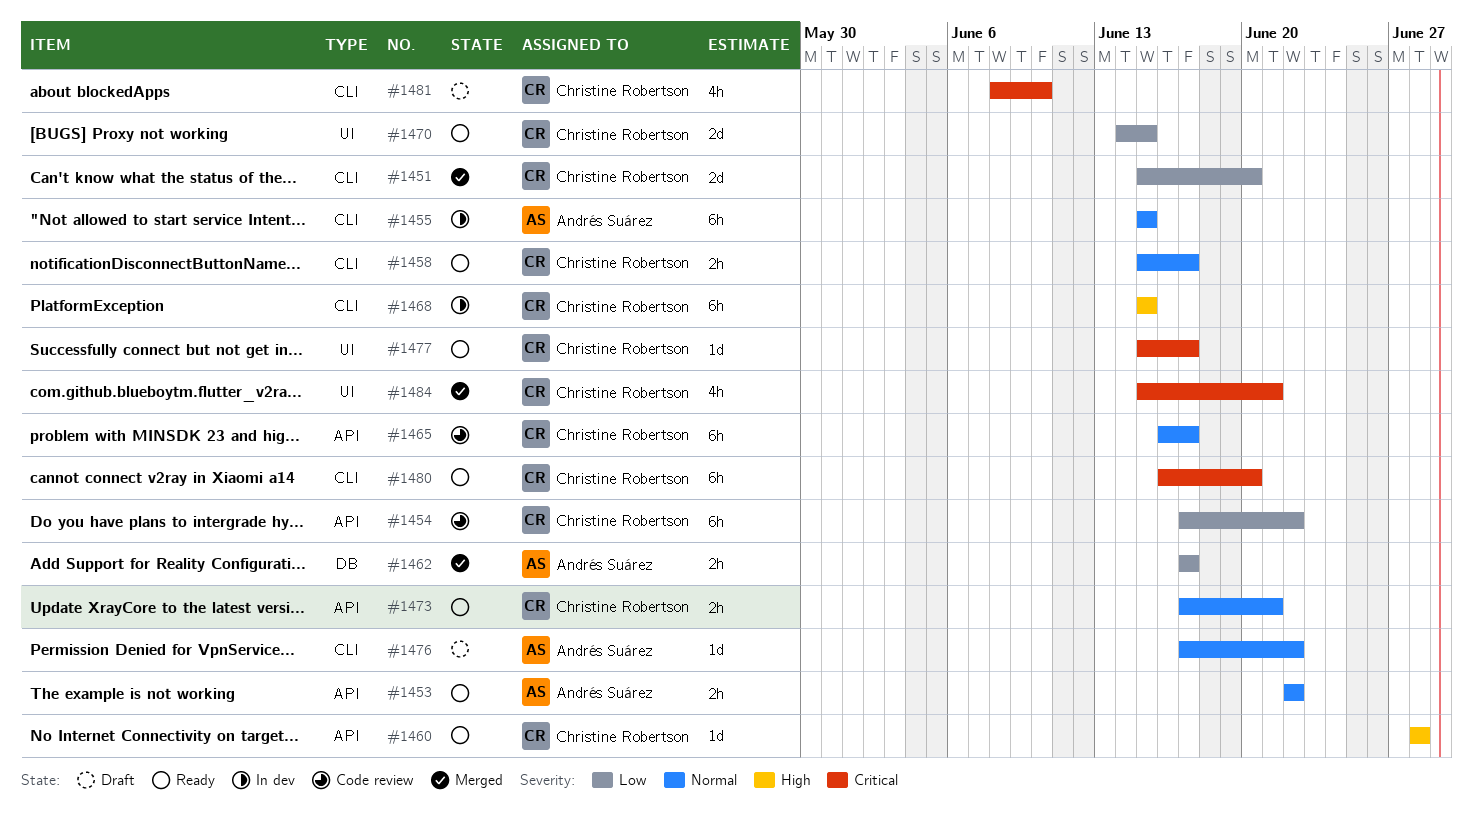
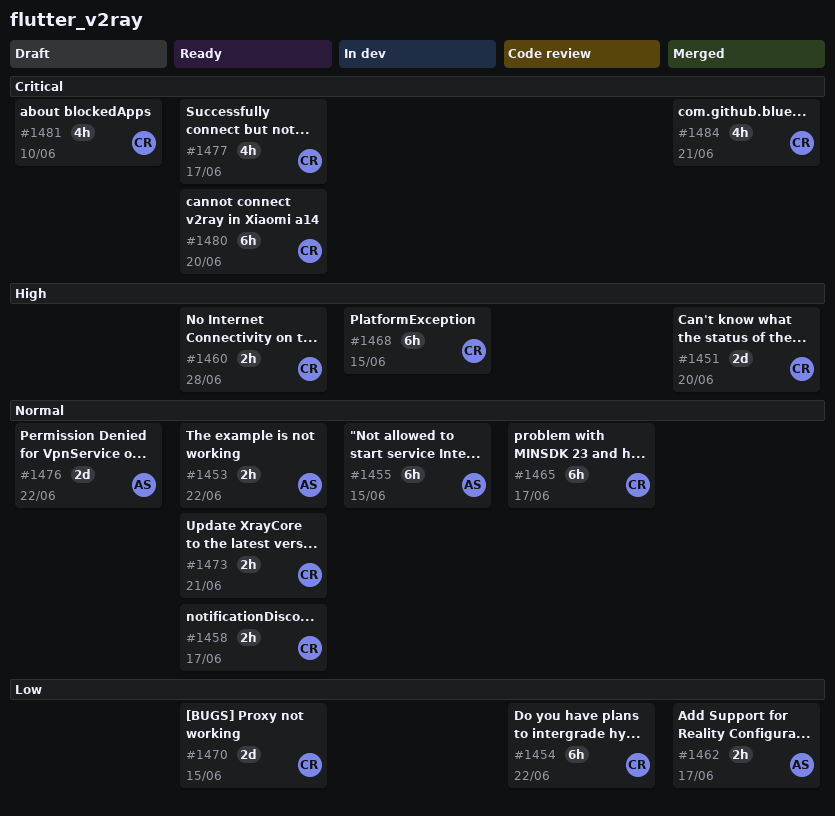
#1451, priority: Low -> High
#1460, estimate: 1d -> 2h
#1476, estimate: 1d -> 2d
#1477, estimate: 1d -> 4h

